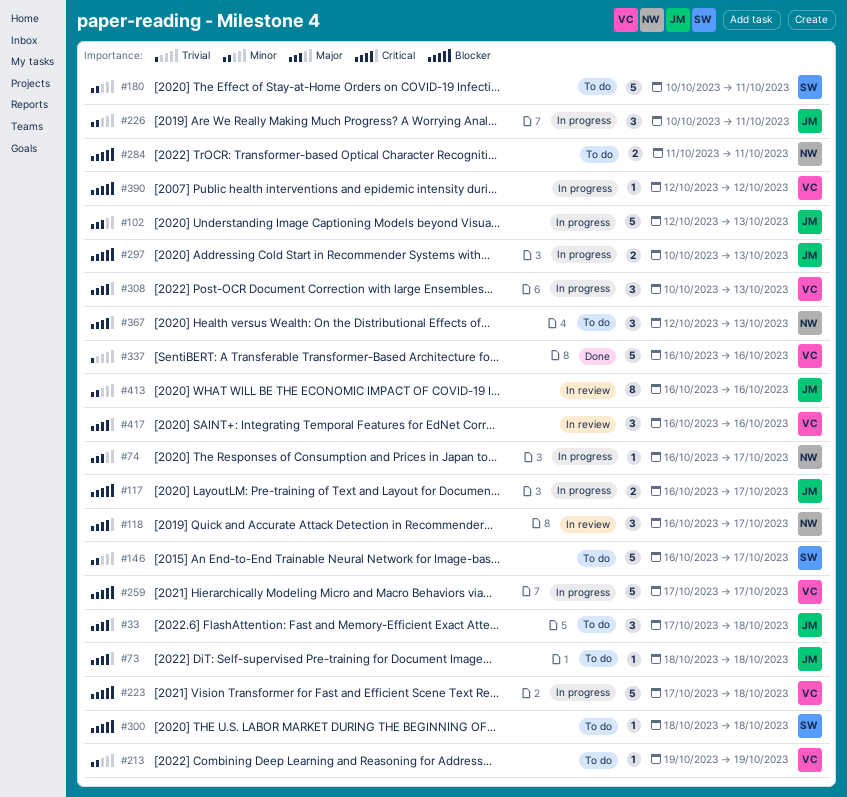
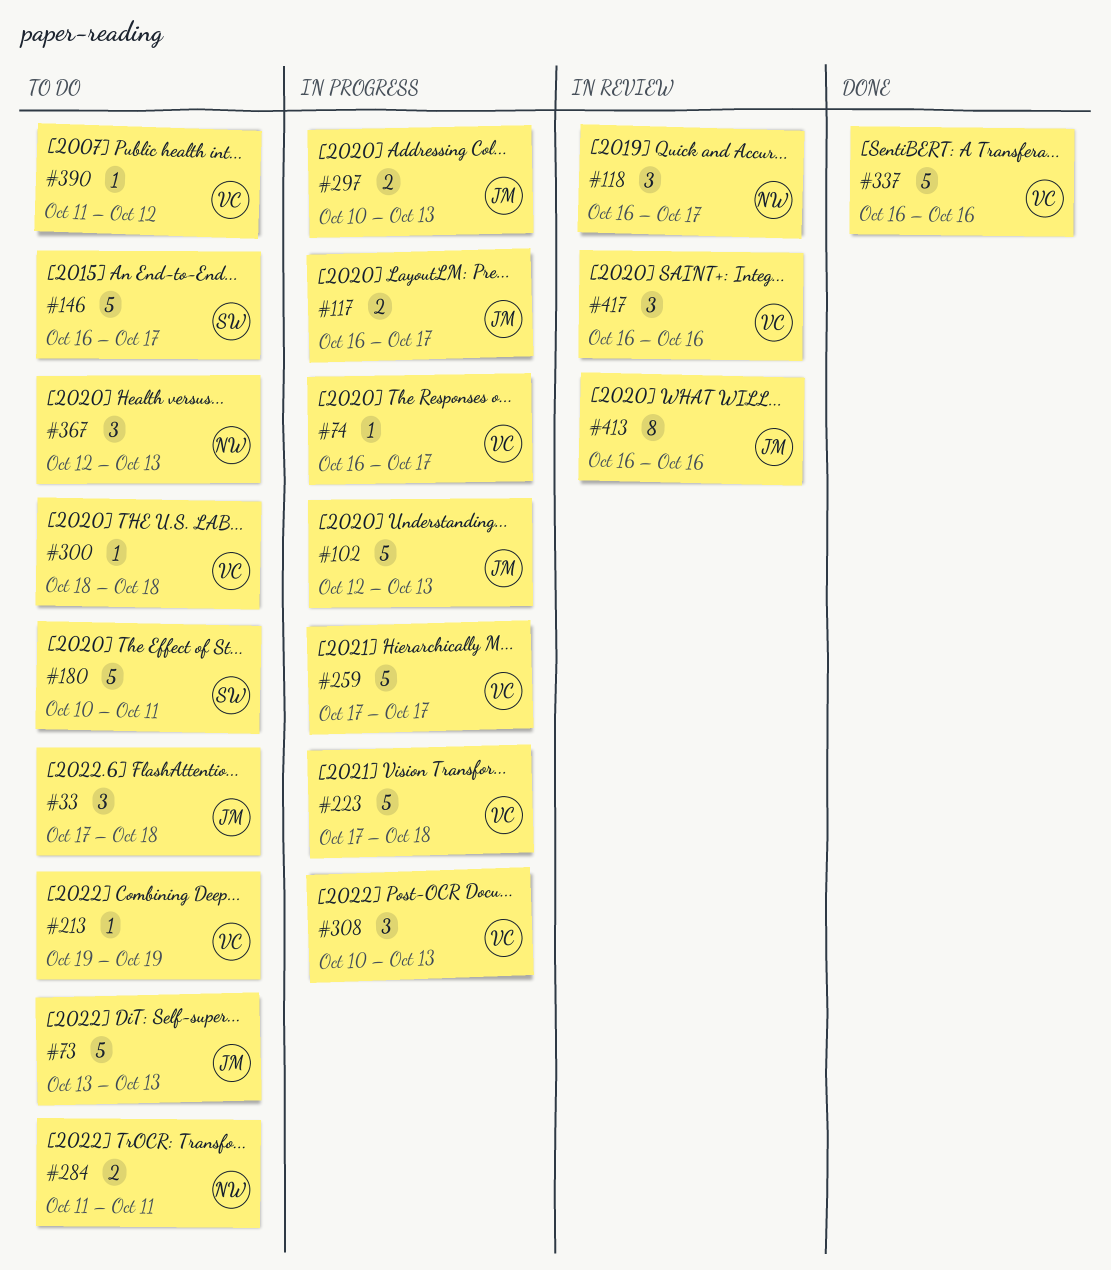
#73, estimate: 1 -> 5
#73, start: Oct 18 -> Oct 13
#73, due: Oct 18 -> Oct 13
#74, owner: NW -> VC
#226: present -> none
#300, owner: SW -> VC
#390, status: In progress -> To do
#390, start: Oct 12 -> Oct 11

